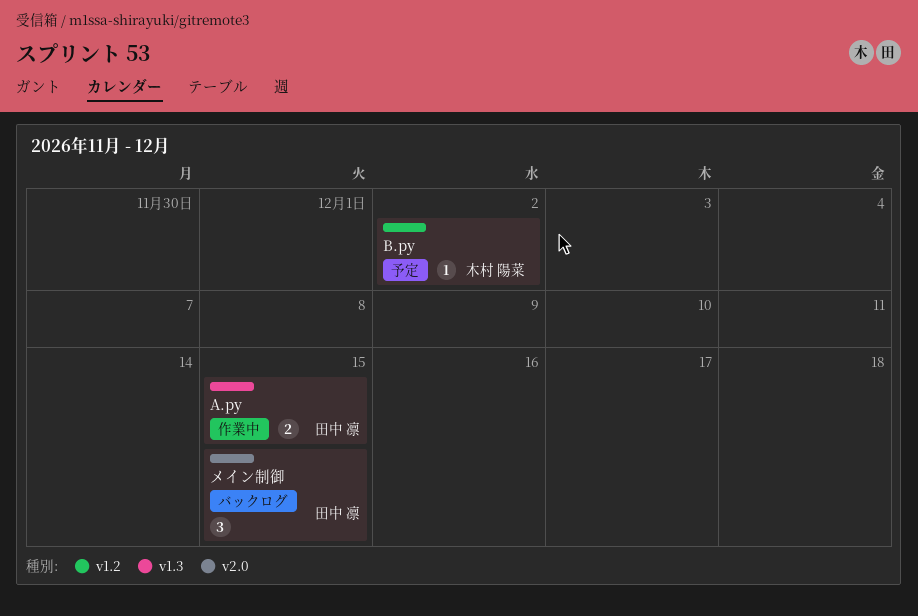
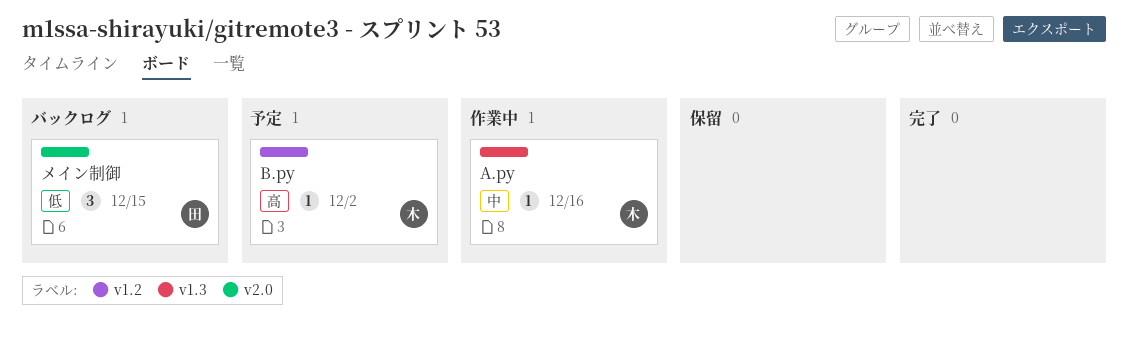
A.py, owner: 田中 凛 -> 木村 陽菜
A.py, estimate: 2 -> 1
A.py, due: Dec 15 -> Dec 16

